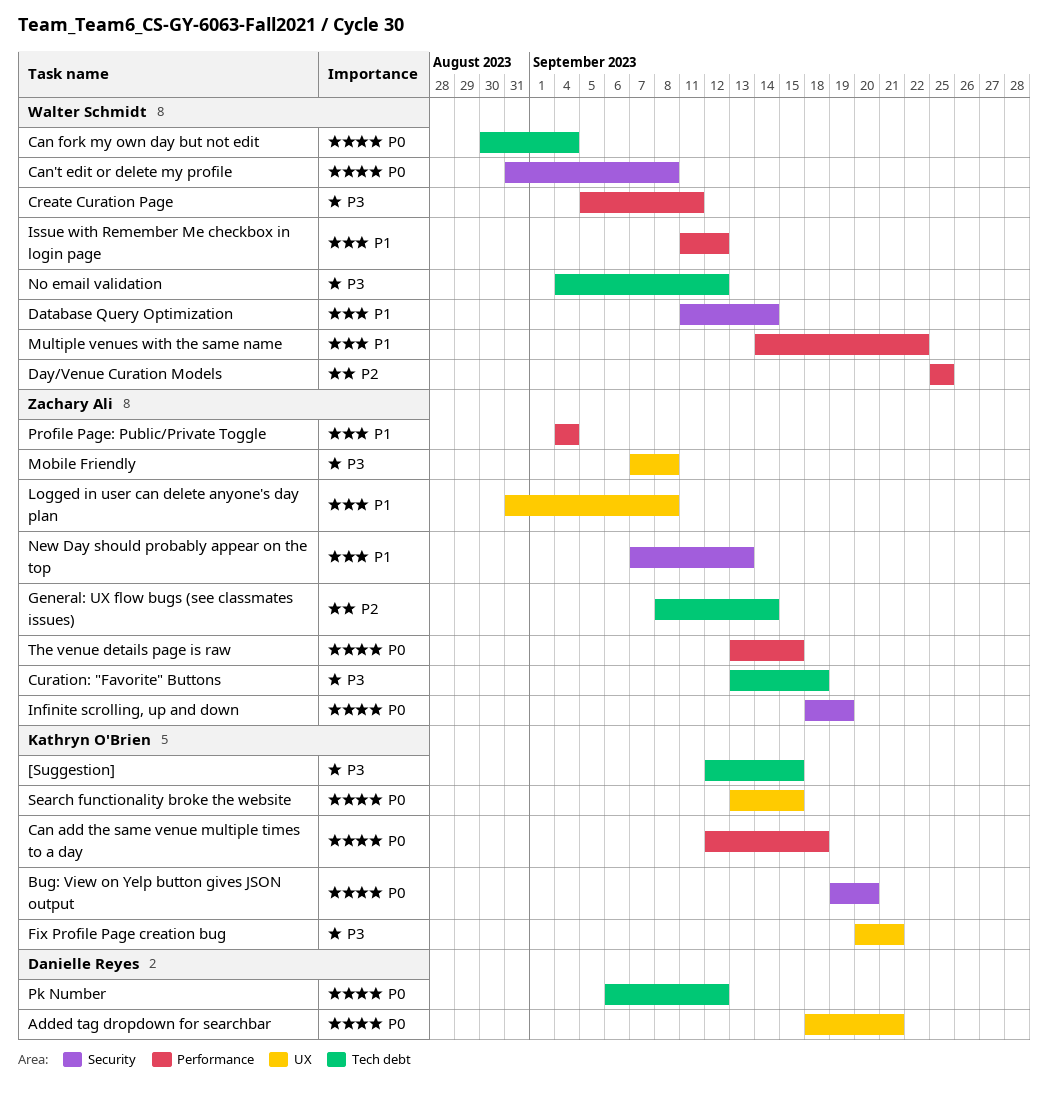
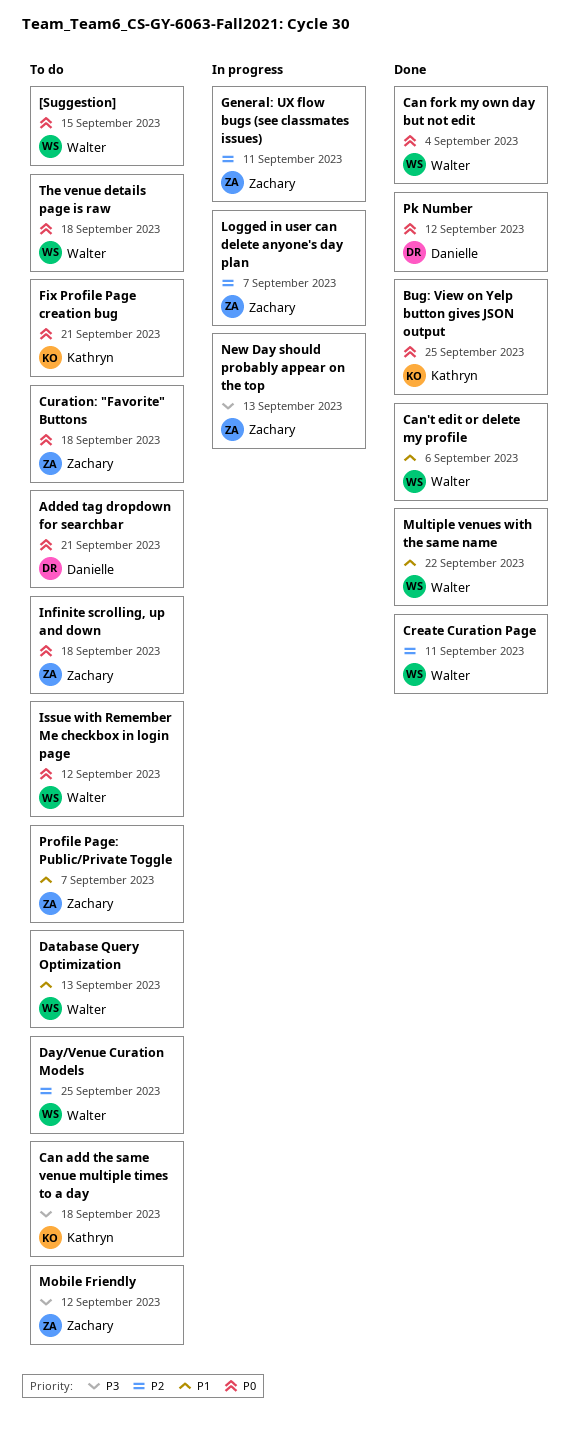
[Suggestion], owner: Kathryn O'Brien -> Walter Schmidt
[Suggestion], priority: P3 -> P0
Bug: View on Yelp button gives JSON output, due: Sep 20 -> Sep 25
Can add the same venue multiple times to a day, priority: P0 -> P3
Can't edit or delete my profile, priority: P0 -> P1
Can't edit or delete my profile, due: Sep 8 -> Sep 6
Create Curation Page, priority: P3 -> P2
Curation: "Favorite" Buttons, priority: P3 -> P0
Database Query Optimization, due: Sep 14 -> Sep 13
Fix Profile Page creation bug, priority: P3 -> P0
General: UX flow bugs (see classmates issues), due: Sep 14 -> Sep 11
Infinite scrolling, up and down, due: Sep 19 -> Sep 18
Issue with Remember Me checkbox in login page, priority: P1 -> P0
Logged in user can delete anyone's day plan, priority: P1 -> P2
Logged in user can delete anyone's day plan, due: Sep 8 -> Sep 7
Mobile Friendly, due: Sep 8 -> Sep 12
New Day should probably appear on the top, priority: P1 -> P3
No email validation: present -> none
Profile Page: Public/Private Toggle, due: Sep 4 -> Sep 7
Search functionality broke the website: present -> none
The venue details page is raw, owner: Zachary Ali -> Walter Schmidt
The venue details page is raw, due: Sep 15 -> Sep 18

